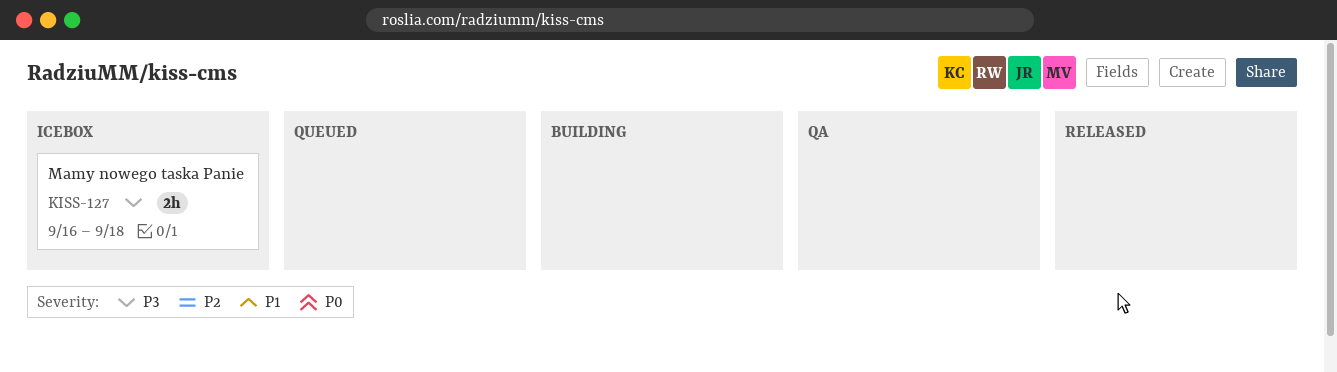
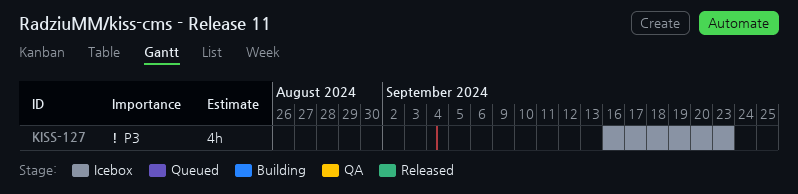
KISS-127, estimate: 2h -> 4h
KISS-127, due: Sep 18 -> Sep 23

